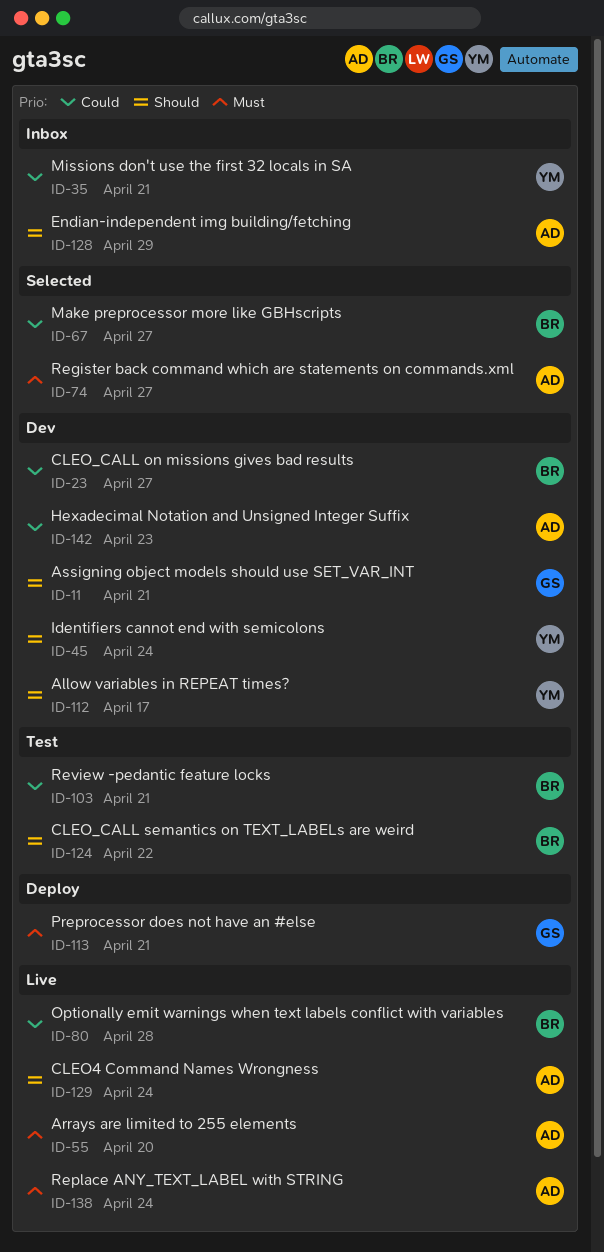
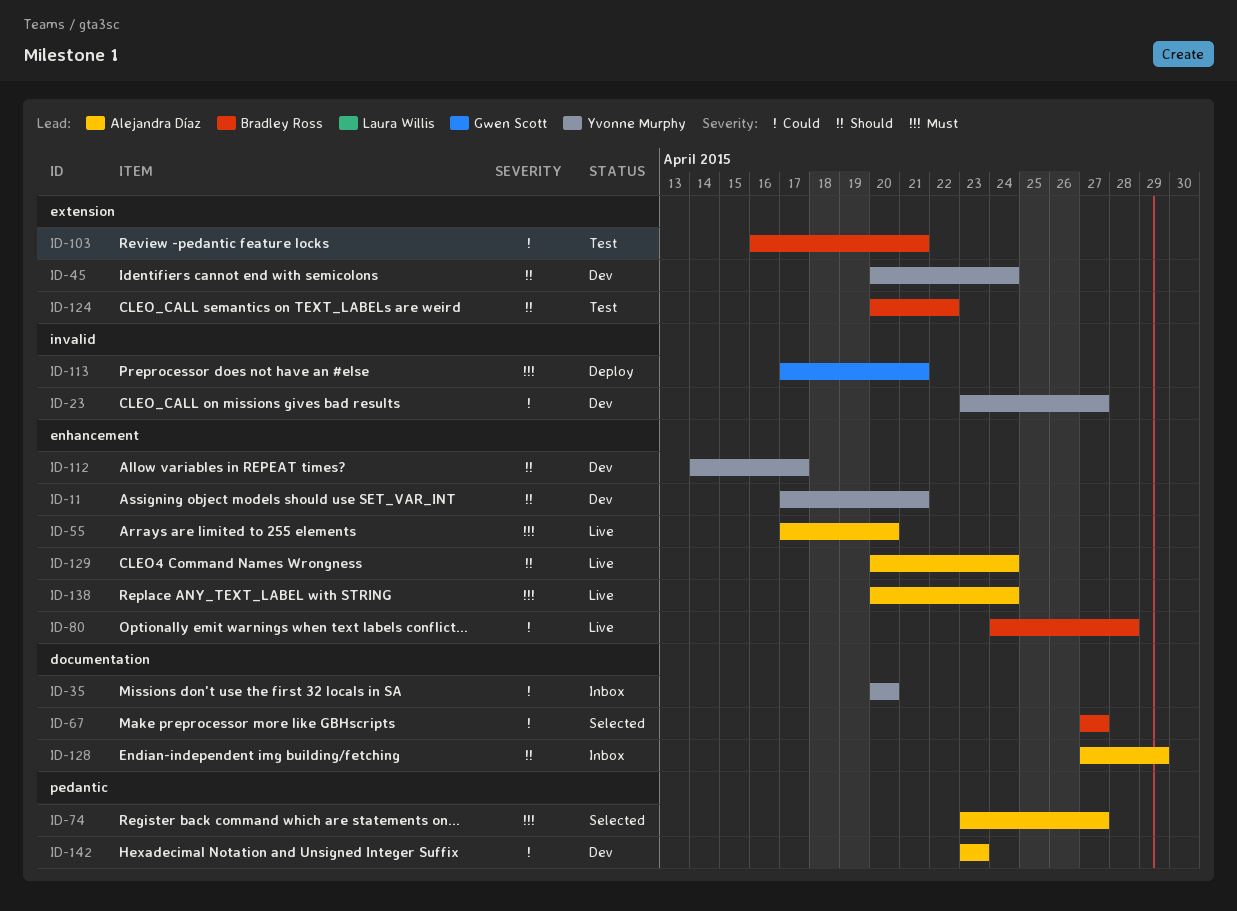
ID-11, owner: Gwen Scott -> Yvonne Murphy
ID-23, owner: Bradley Ross -> Yvonne Murphy
ID-35, due: Apr 21 -> Apr 20

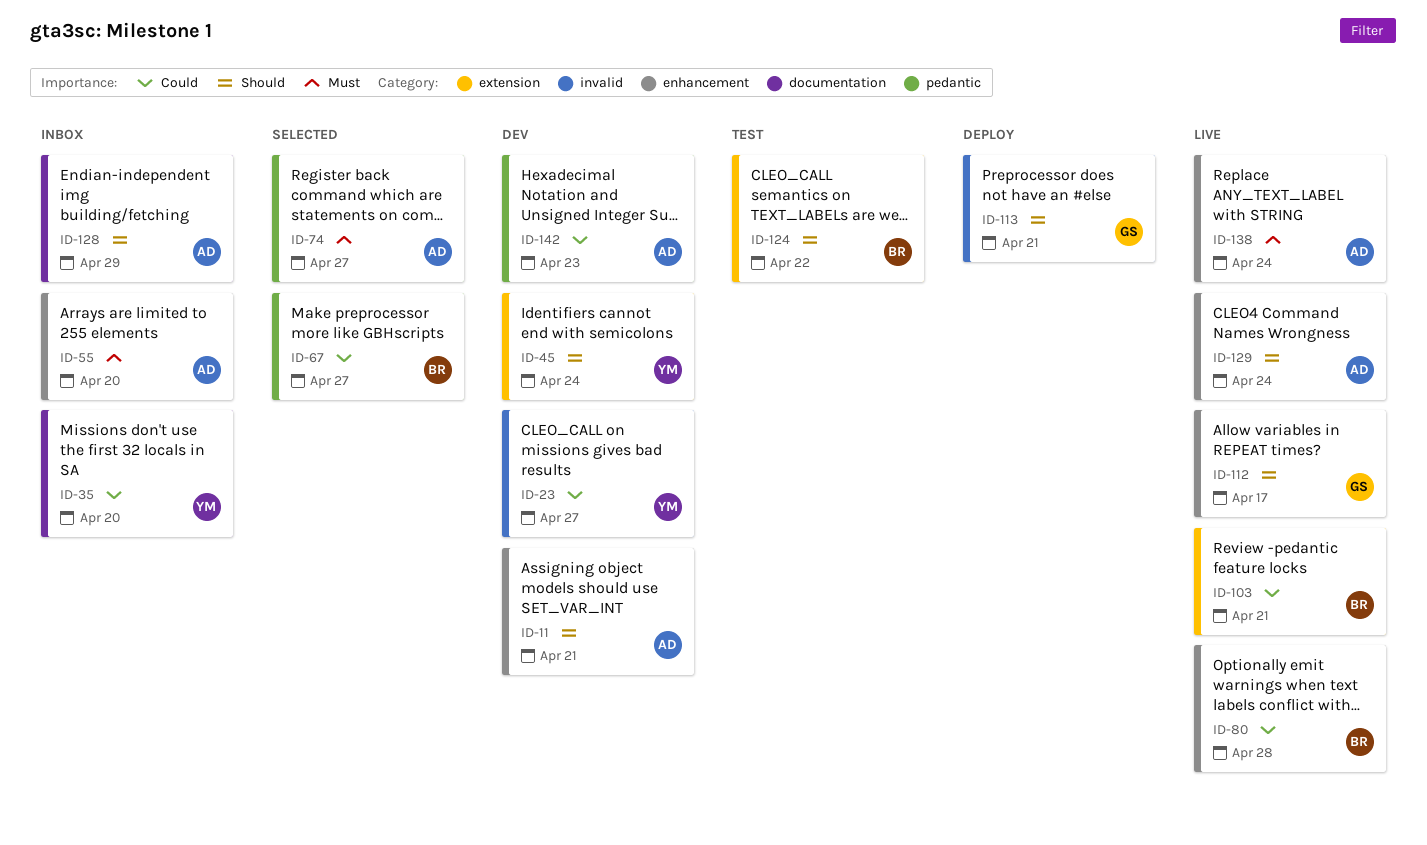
ID-11, owner: Yvonne Murphy -> Alejandra Díaz
ID-55, status: Live -> Inbox
ID-67, label: documentation -> pedantic
ID-103, status: Test -> Live
ID-112, status: Dev -> Live
ID-112, owner: Yvonne Murphy -> Gwen Scott
ID-113, priority: Must -> Should

